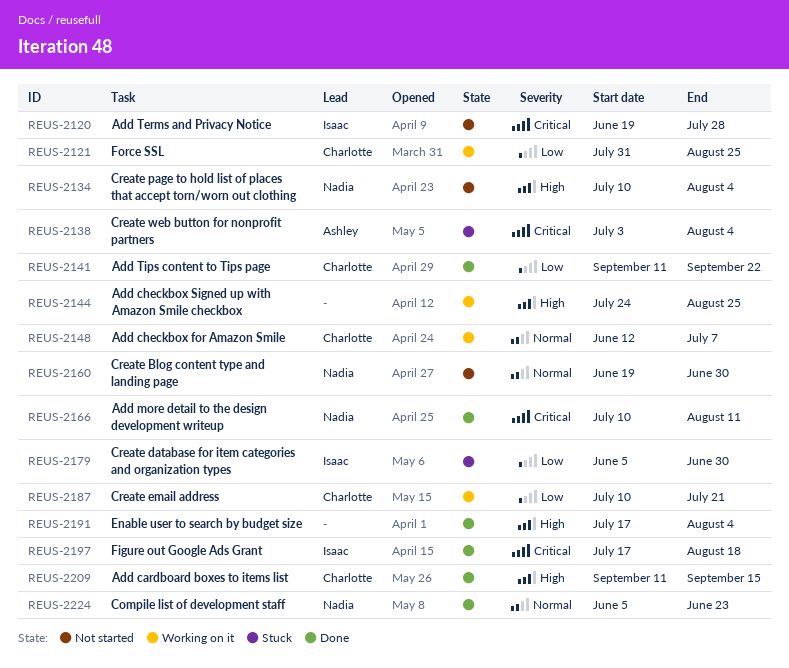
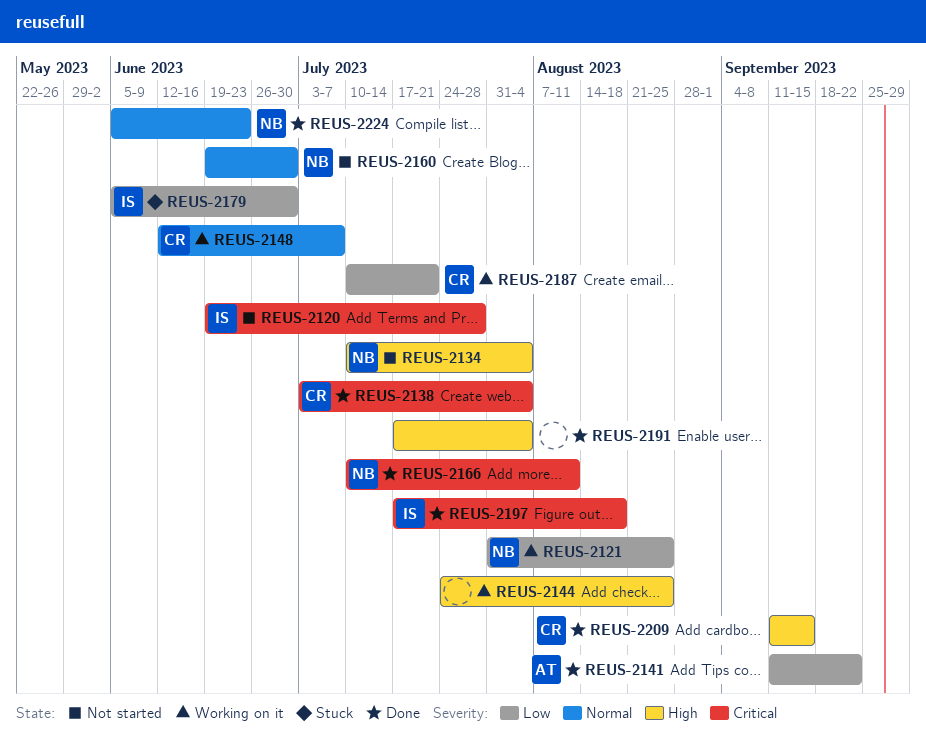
REUS-2121, owner: Charlotte -> Nadia
REUS-2138, status: Stuck -> Done
REUS-2138, owner: Ashley -> Charlotte
REUS-2141, owner: Charlotte -> Ashley

